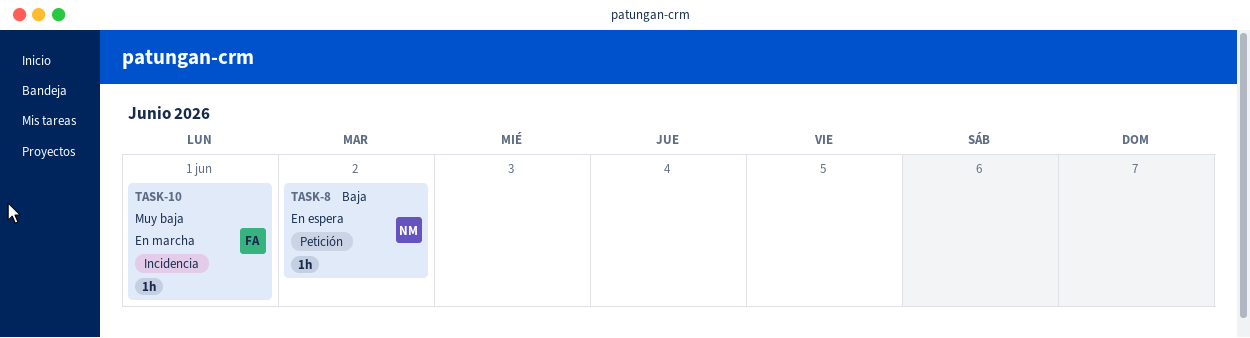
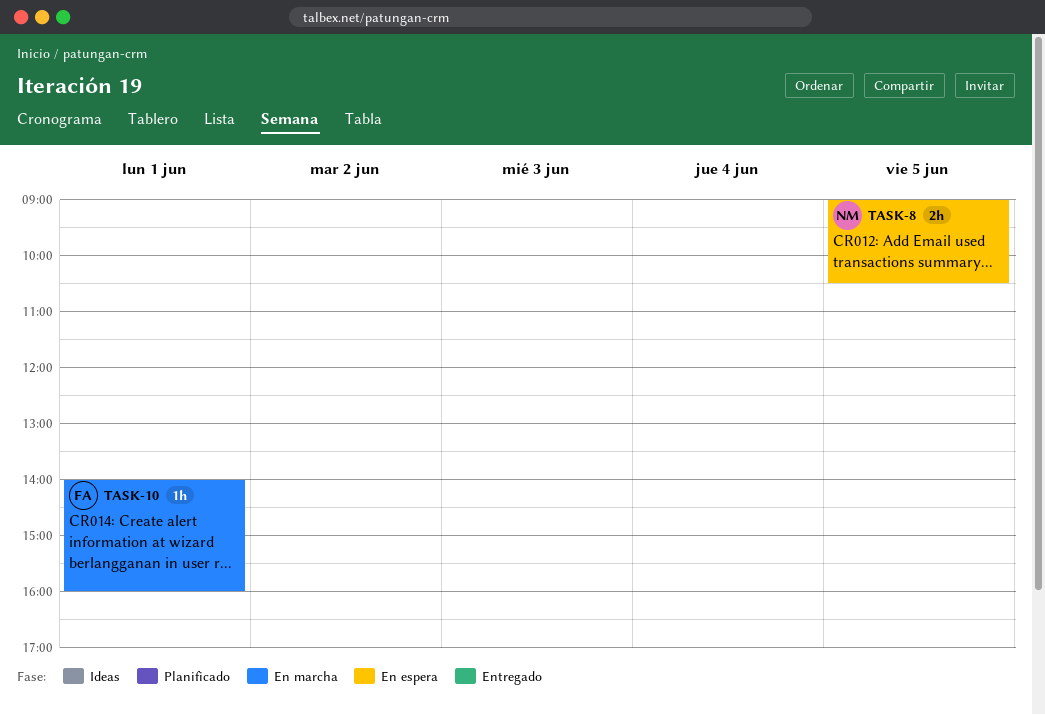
TASK-8, estimate: 1h -> 2h
TASK-8, day: Jun 2 -> Jun 5

